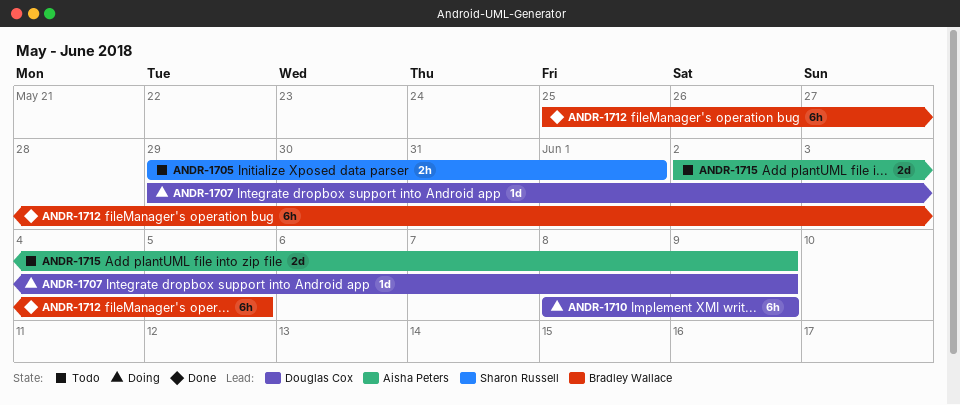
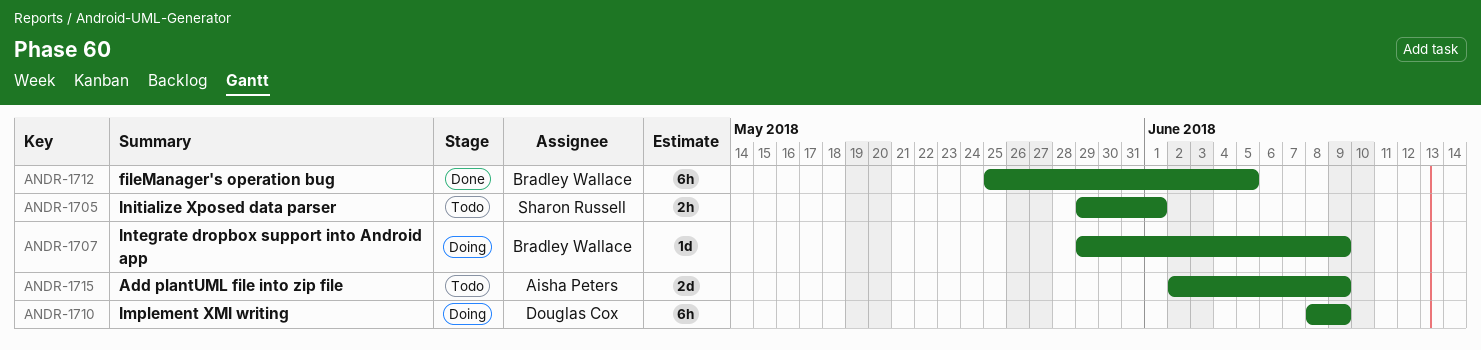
ANDR-1707, owner: Douglas Cox -> Bradley Wallace

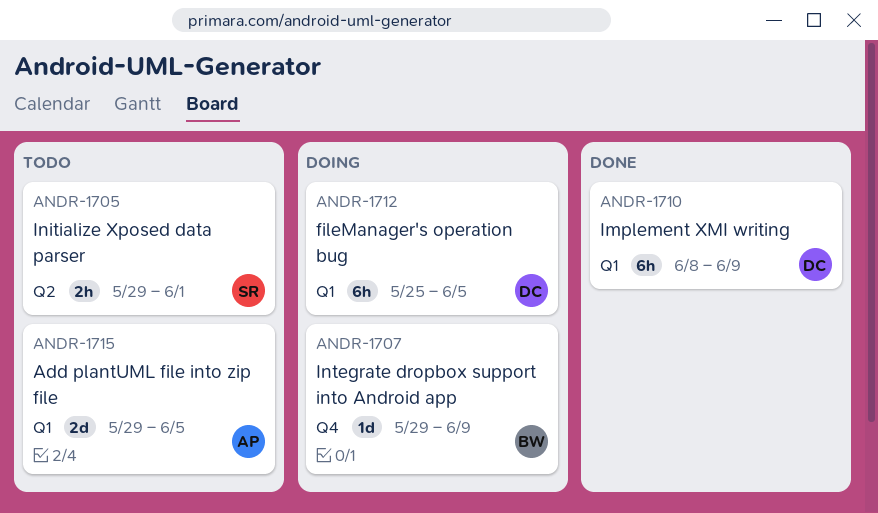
ANDR-1710, status: Doing -> Done
ANDR-1712, status: Done -> Doing
ANDR-1712, owner: Bradley Wallace -> Douglas Cox
ANDR-1715, start: Jun 2 -> May 29
ANDR-1715, due: Jun 9 -> Jun 5

